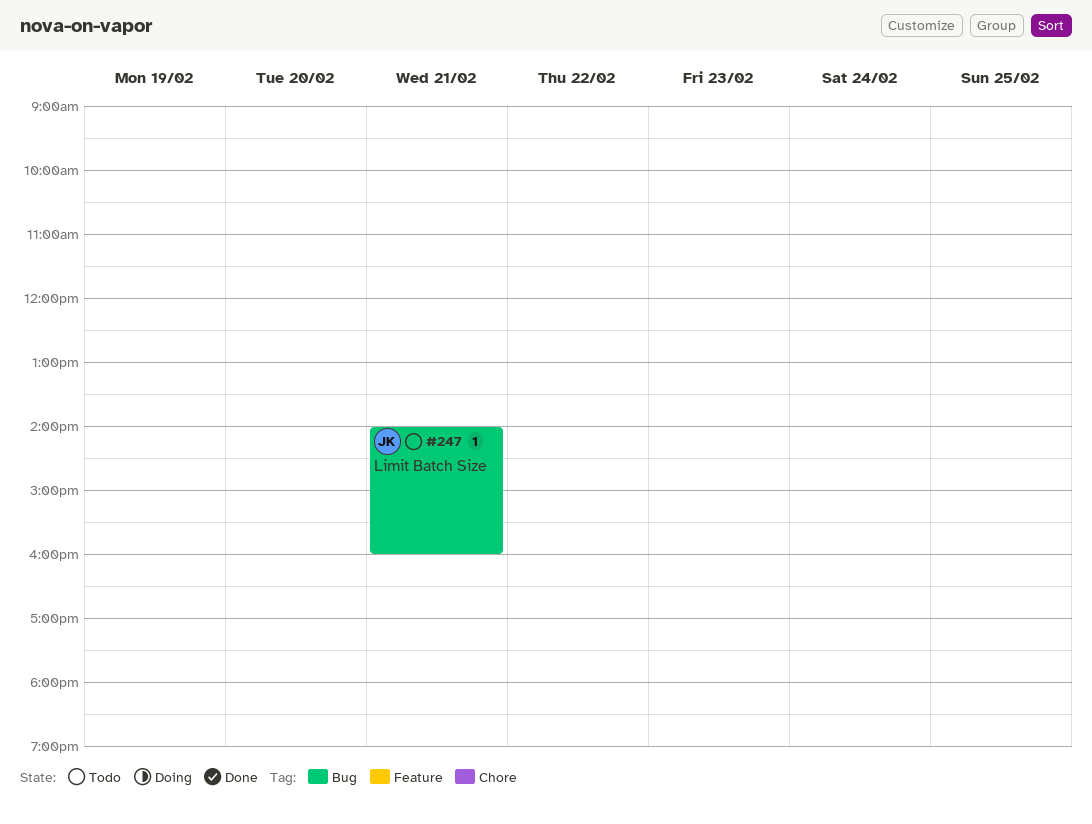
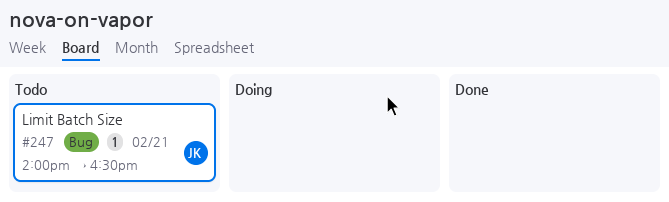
#247, ends: 16:00 -> 16:30

